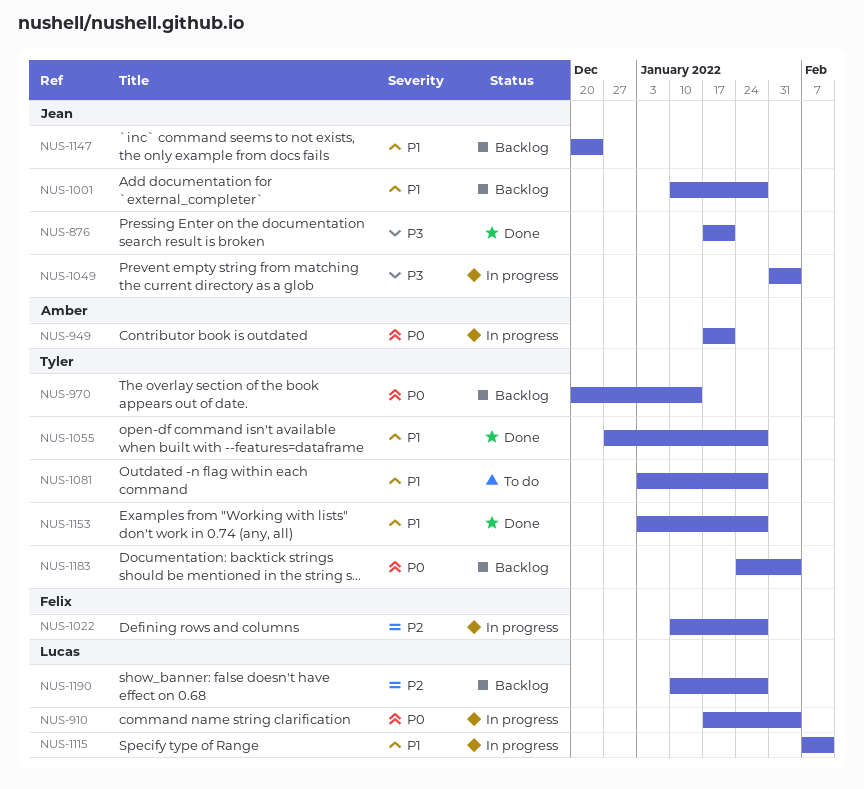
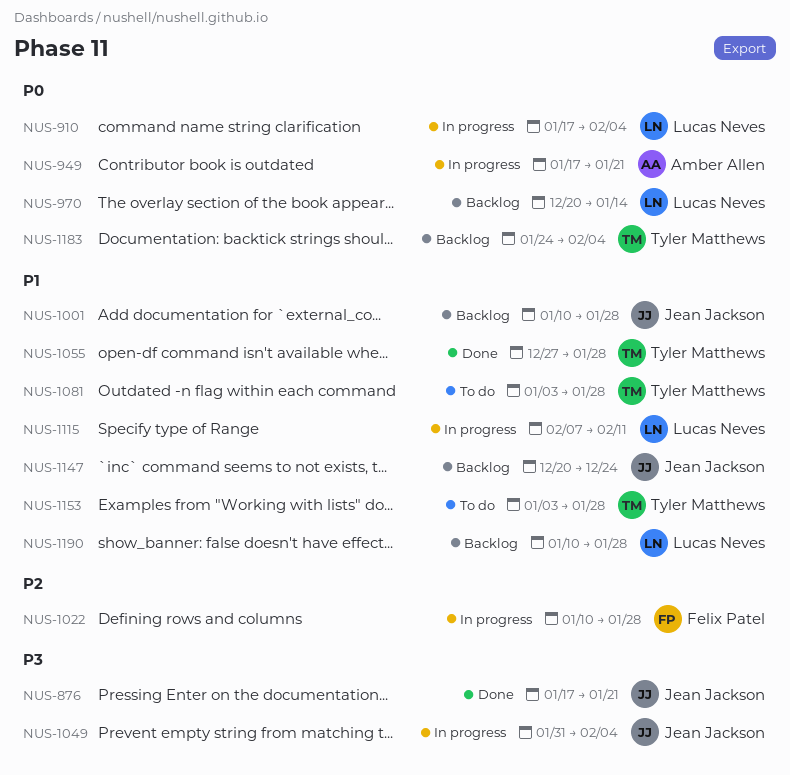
NUS-970, owner: Tyler Matthews -> Lucas Neves
NUS-1153, status: Done -> To do
NUS-1190, priority: P2 -> P1

